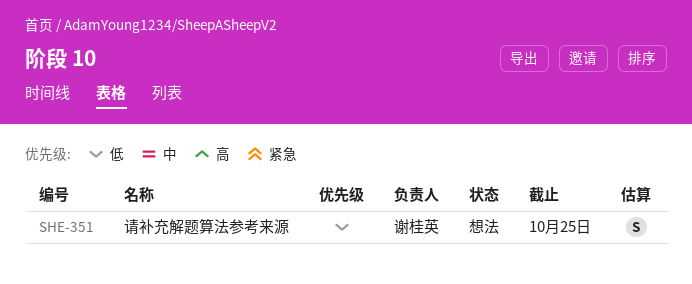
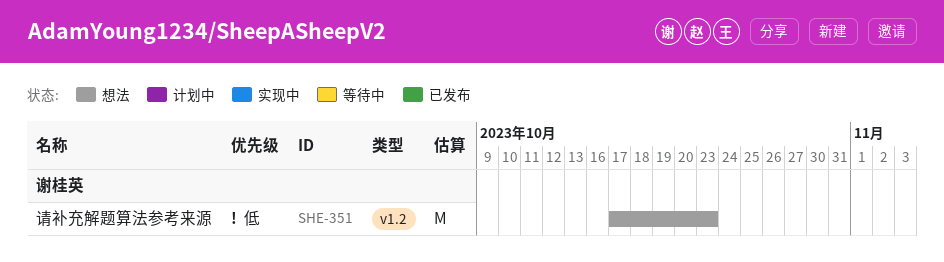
SHE-351, estimate: S -> M
SHE-351, due: Oct 25 -> Oct 23

